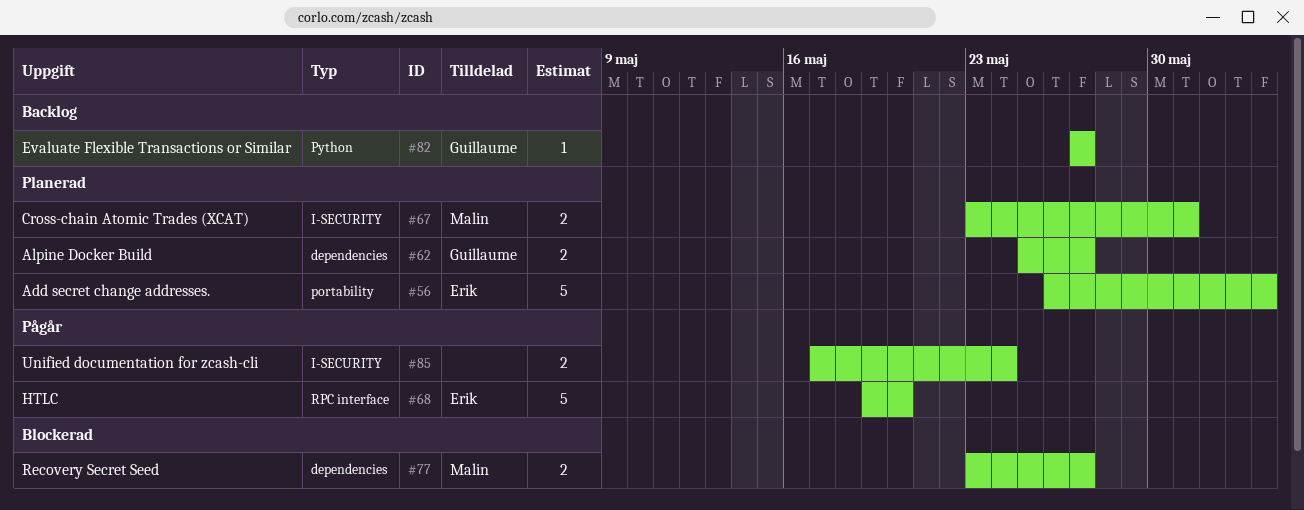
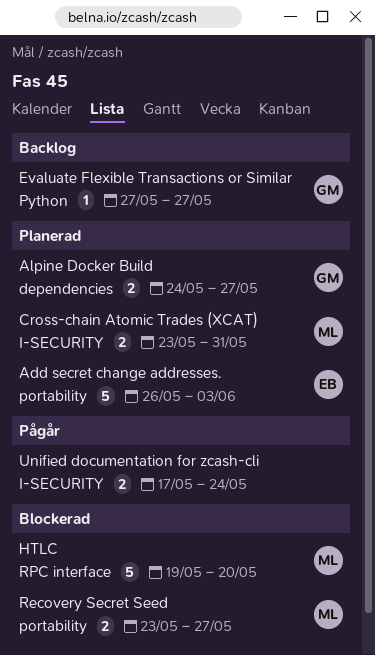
Alpine Docker Build, start: May 25 -> May 24
HTLC, status: Pågår -> Blockerad
HTLC, owner: Erik -> Malin
Recovery Secret Seed, label: dependencies -> portability

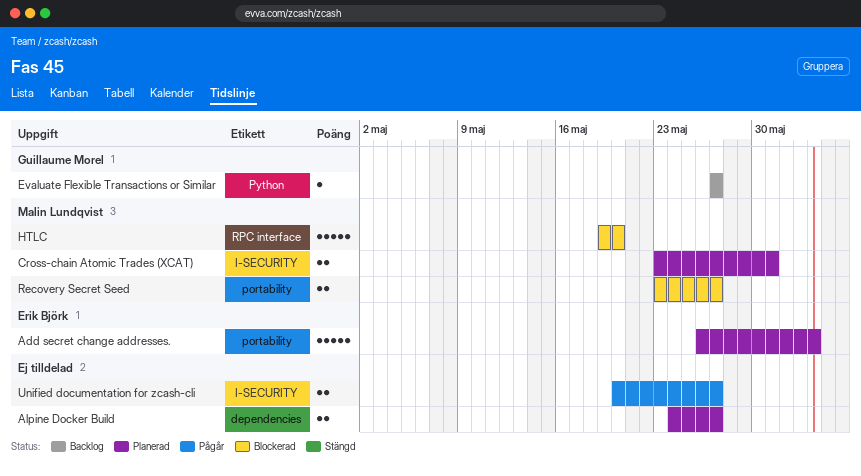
Alpine Docker Build, owner: Guillaume Morel -> none
Unified documentation for zcash-cli, start: May 17 -> May 20
Unified documentation for zcash-cli, due: May 24 -> May 27

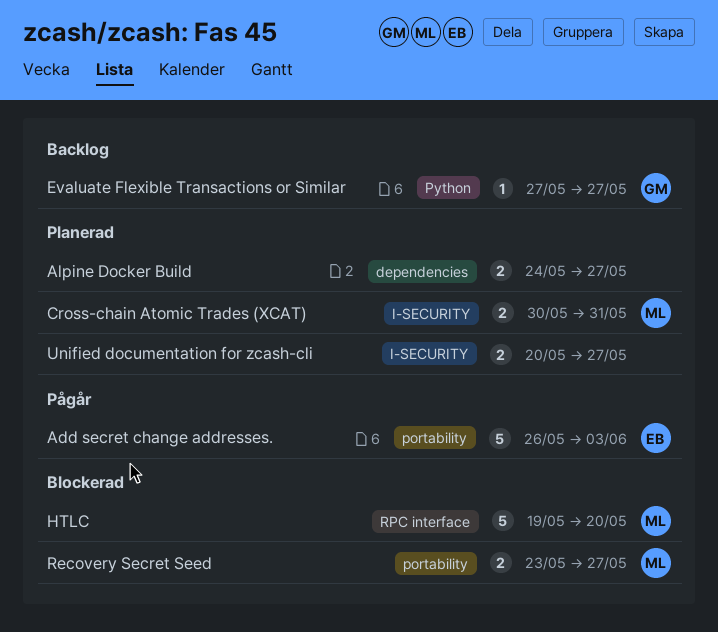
Add secret change addresses., status: Planerad -> Pågår
Cross-chain Atomic Trades (XCAT), start: May 23 -> May 30
Unified documentation for zcash-cli, status: Pågår -> Planerad

